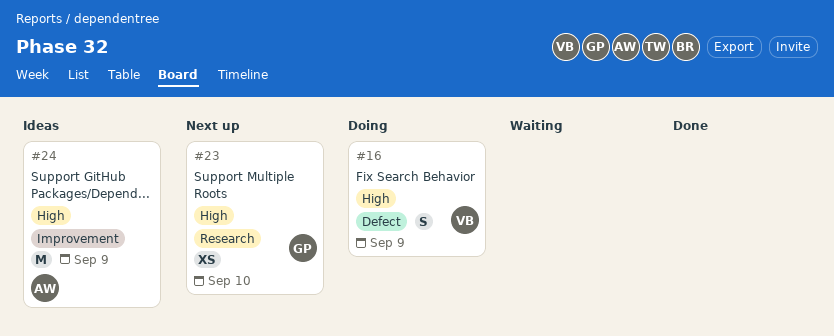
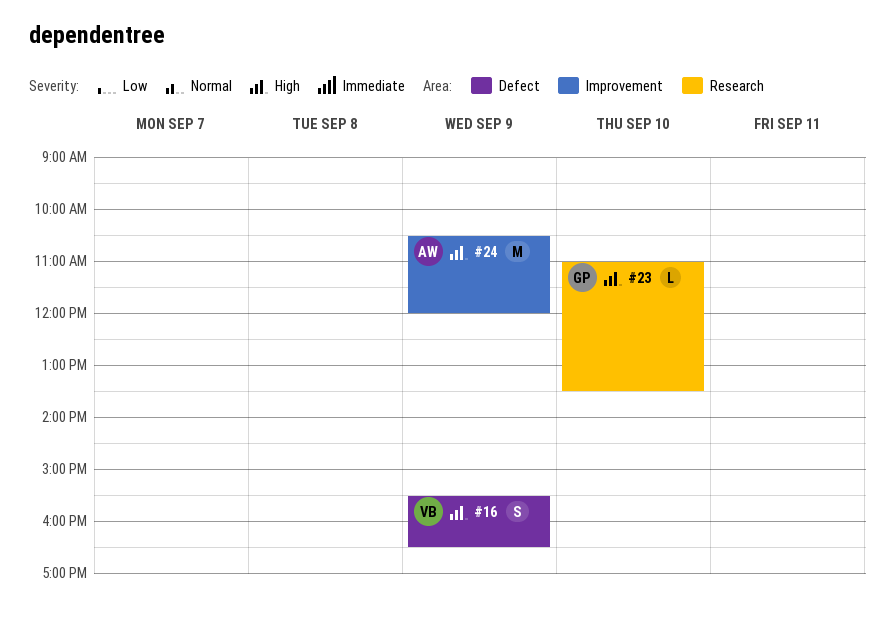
#23, estimate: XS -> L

